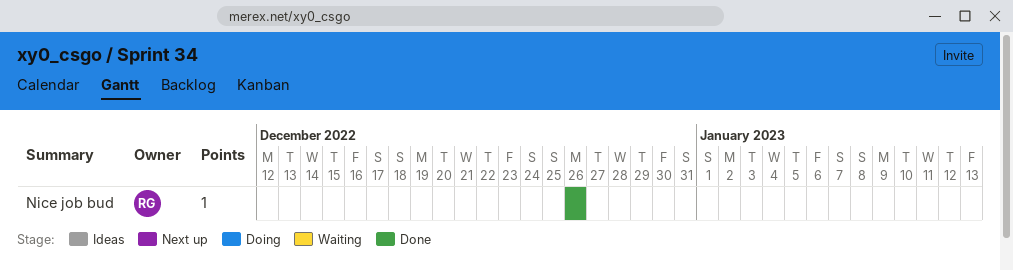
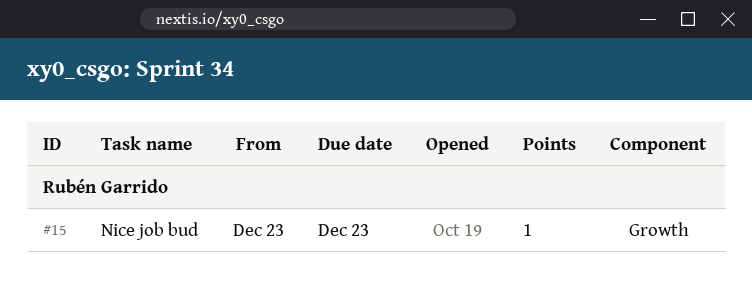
Nice job bud, start: Dec 26 -> Dec 23
Nice job bud, due: Dec 26 -> Dec 23

